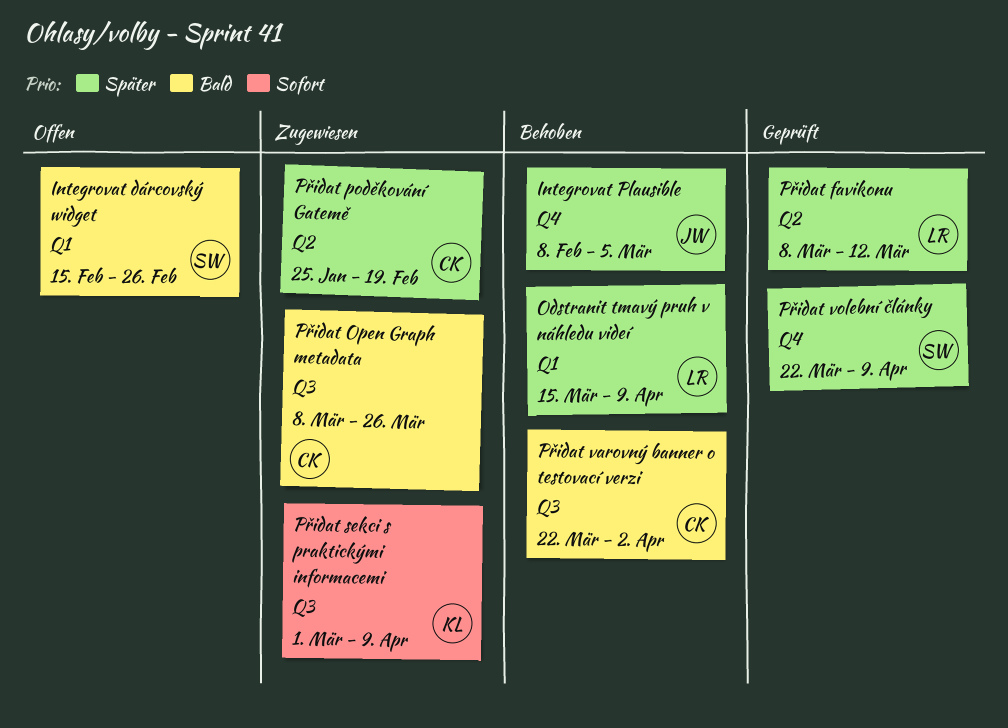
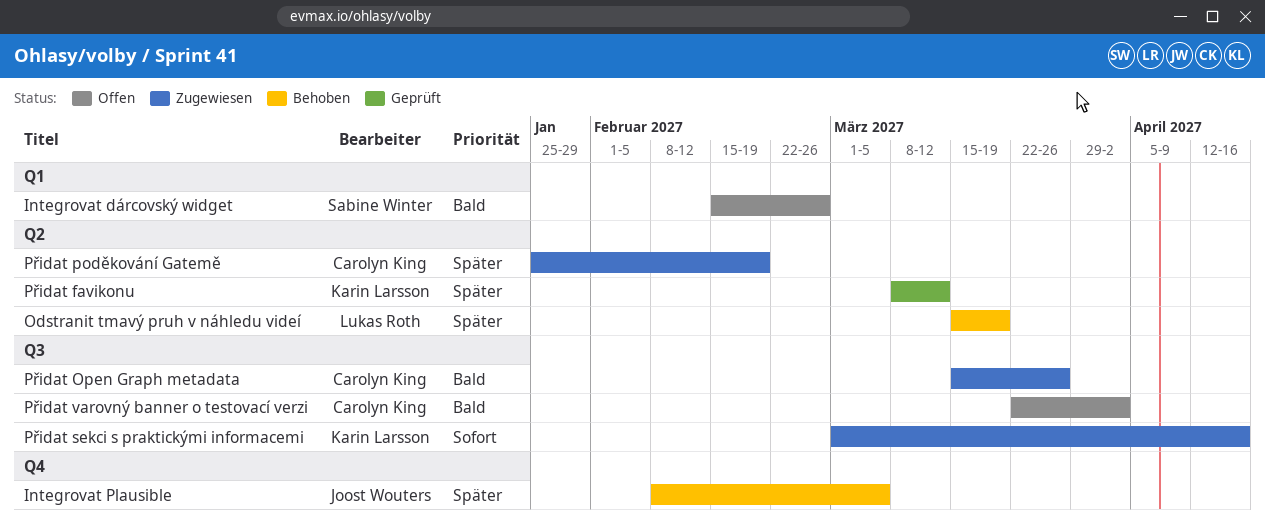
Odstranit tmavý pruh v náhledu videí, label: Q1 -> Q2
Odstranit tmavý pruh v náhledu videí, due: Apr 9 -> Mar 19
Přidat favikonu, owner: Lukas Roth -> Karin Larsson
Přidat Open Graph metadata, start: Mar 8 -> Mar 15
Přidat sekci s praktickými informacemi, due: Apr 9 -> Apr 16
Přidat varovný banner o testovací verzi, status: Behoben -> Offen
Přidat volební články: present -> none

